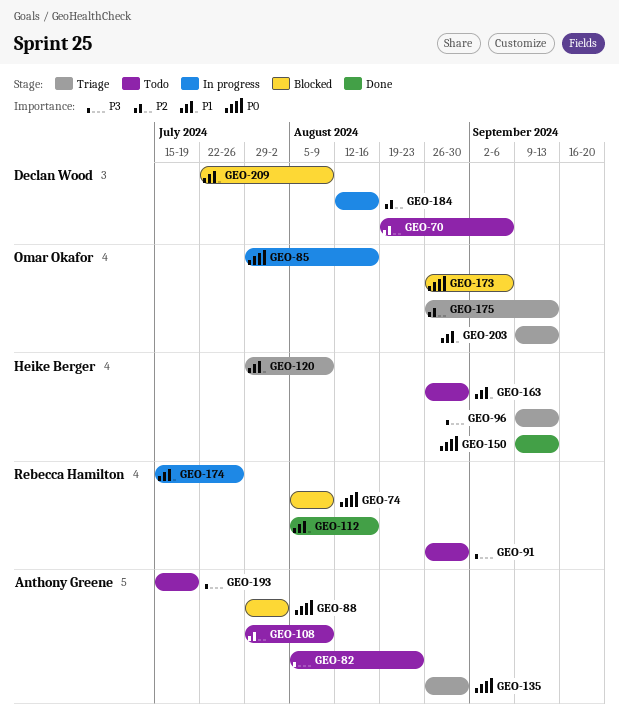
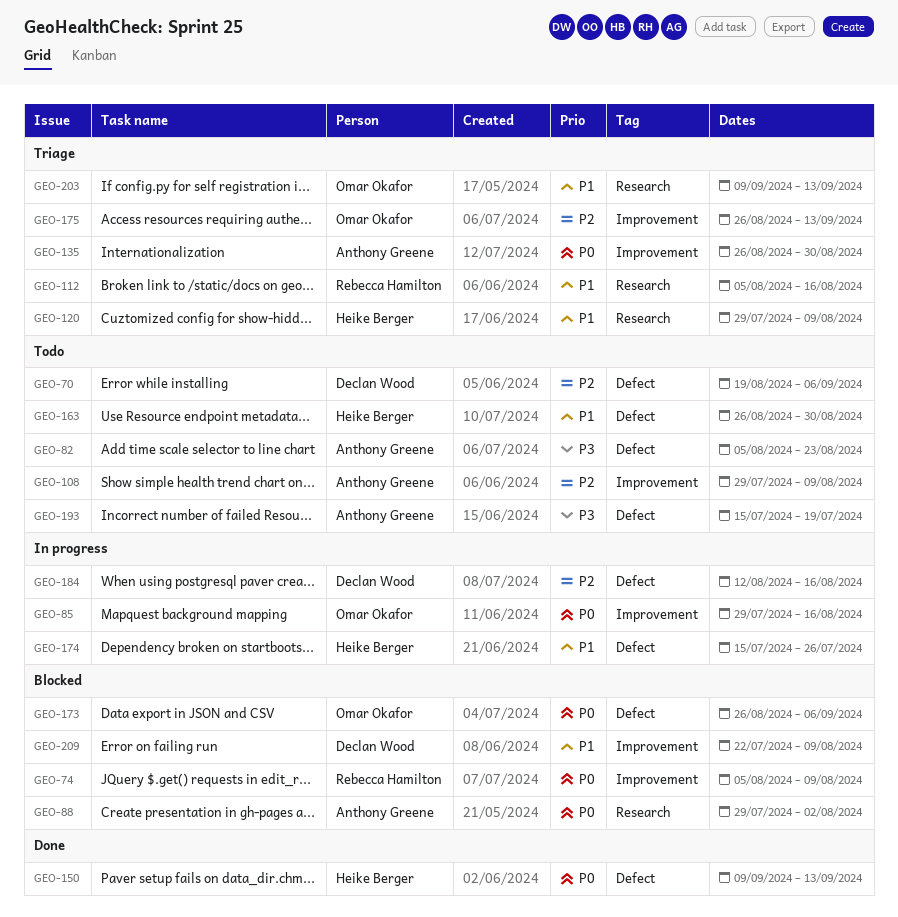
GEO-91: present -> none
GEO-96: present -> none
GEO-112, status: Done -> Triage
GEO-174, owner: Rebecca Hamilton -> Heike Berger

